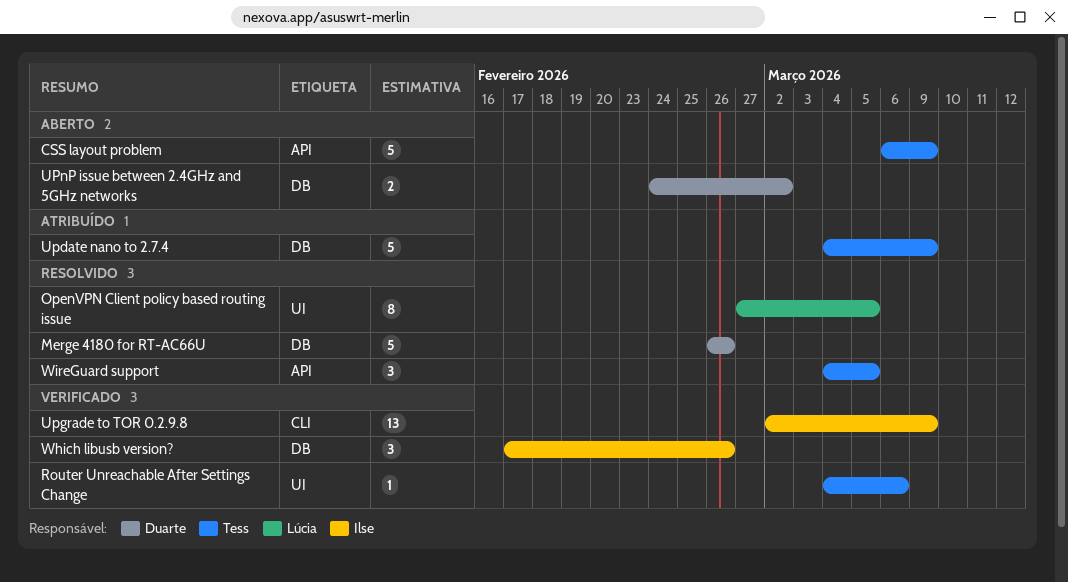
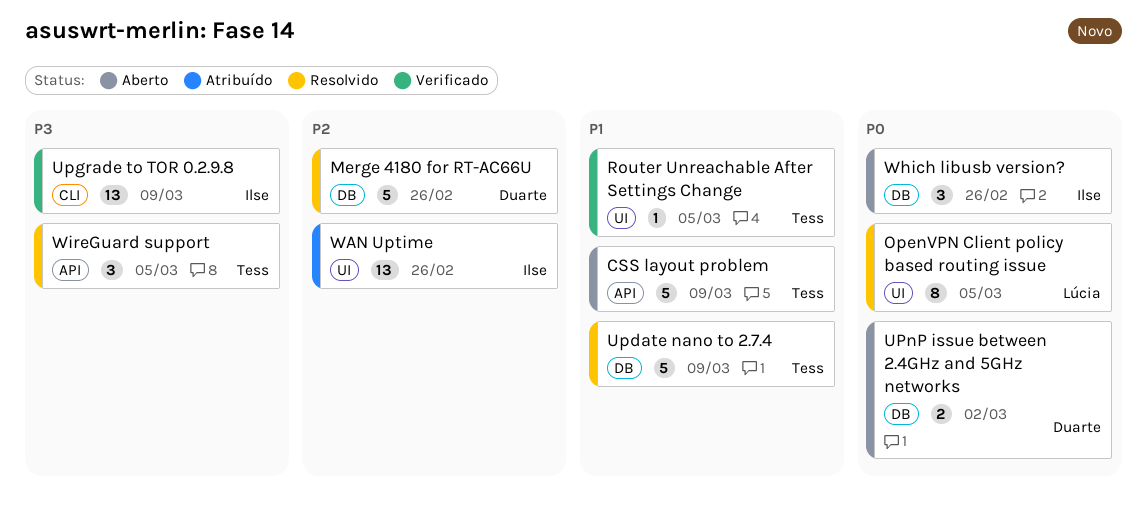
Router Unreachable After Settings Change, due: Mar 6 -> Mar 5
Update nano to 2.7.4, status: Atribuído -> Resolvido
WAN Uptime: none -> present
Which libusb version?, status: Verificado -> Aberto

